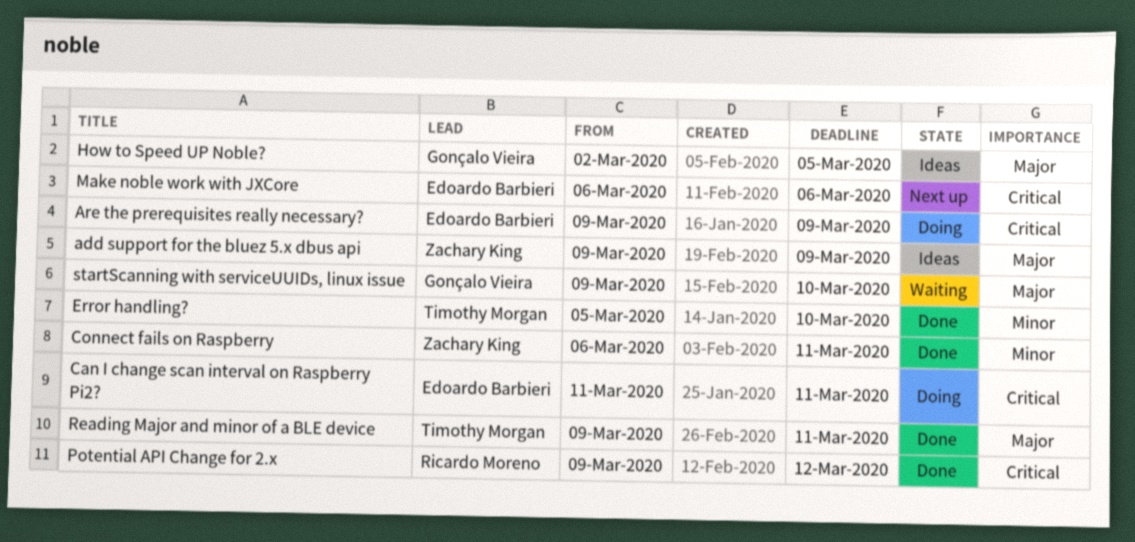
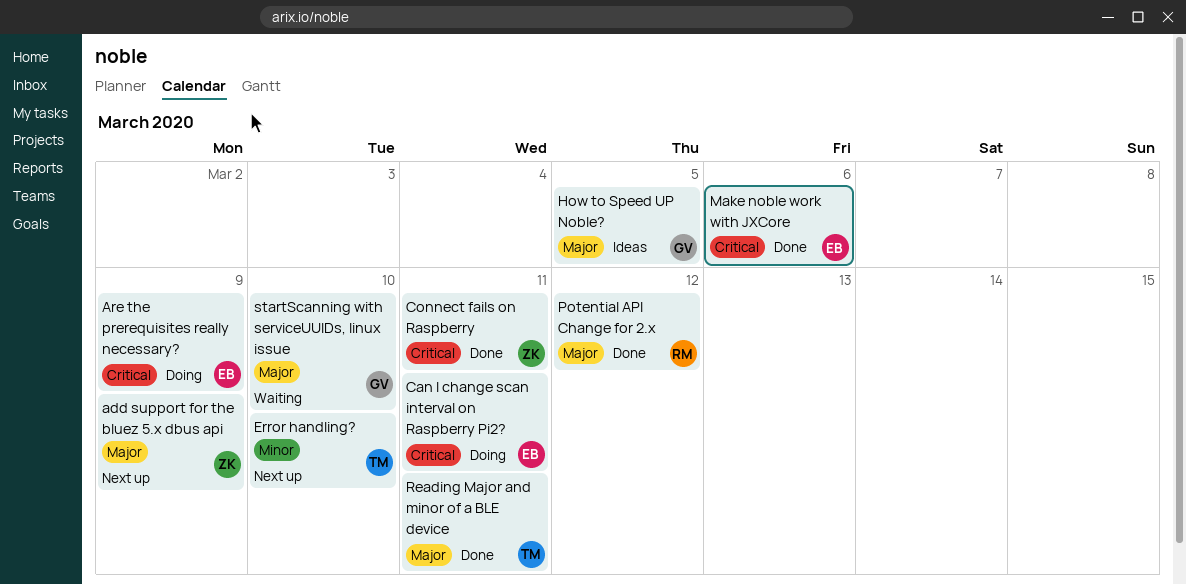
add support for the bluez 5.x dbus api, status: Ideas -> Next up
Connect fails on Raspberry, priority: Minor -> Critical
Error handling?, status: Done -> Next up
Make noble work with JXCore, status: Next up -> Done
Potential API Change for 2.x, priority: Critical -> Major

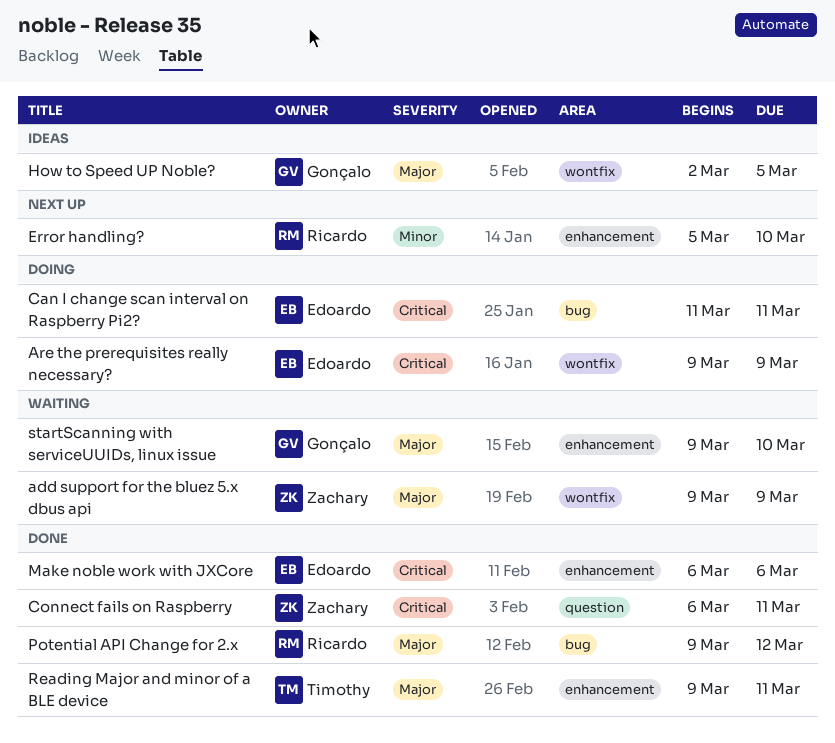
add support for the bluez 5.x dbus api, status: Next up -> Waiting
Error handling?, owner: Timothy -> Ricardo

